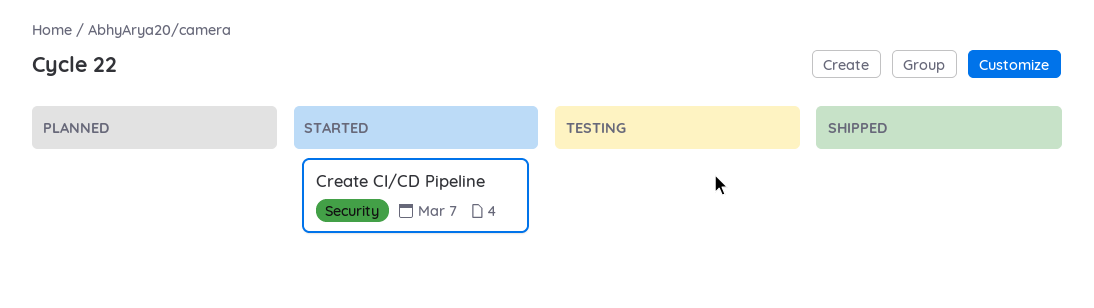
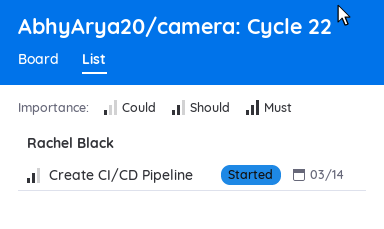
Create CI/CD Pipeline, due: Mar 7 -> Mar 14

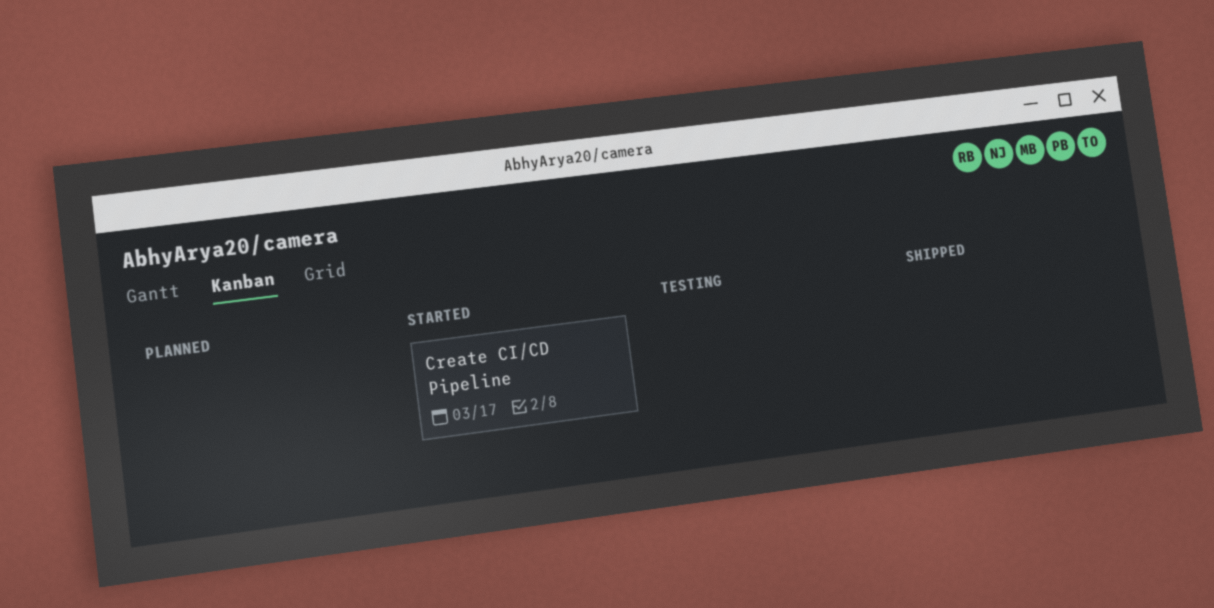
Create CI/CD Pipeline, due: Mar 14 -> Mar 17

